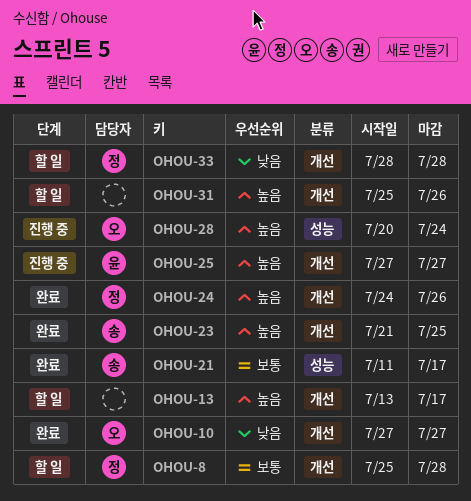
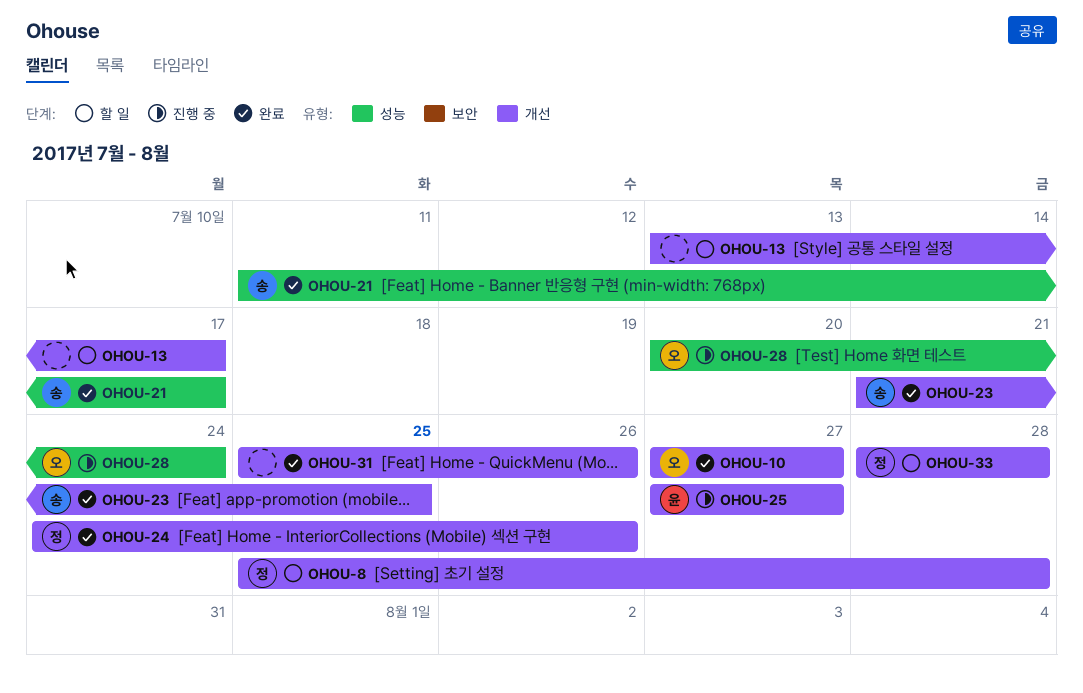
OHOU-31, status: 할 일 -> 완료

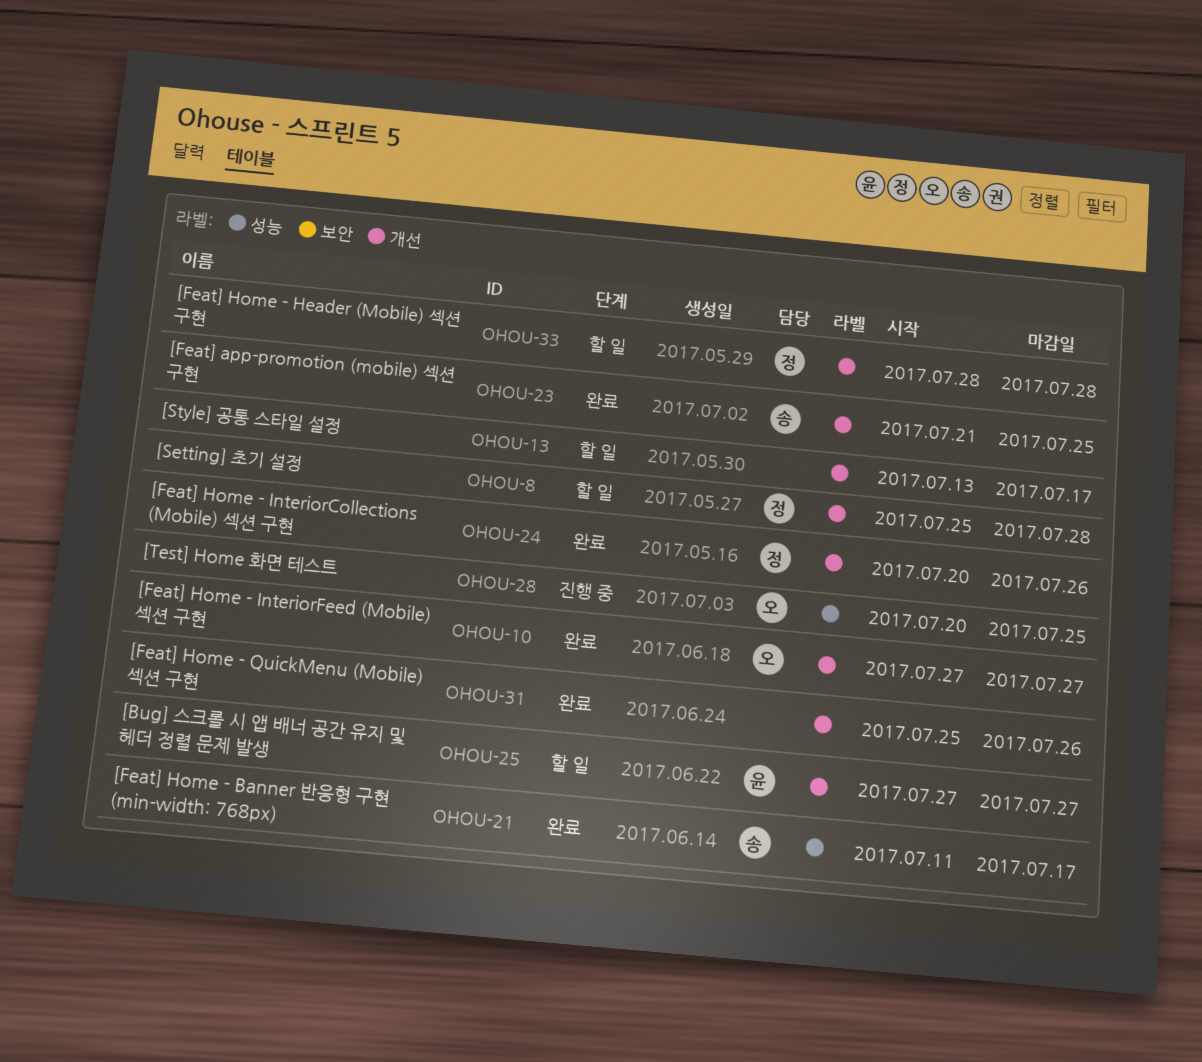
OHOU-24, start: Jul 24 -> Jul 20
OHOU-25, status: 진행 중 -> 할 일
OHOU-28, due: Jul 24 -> Jul 25

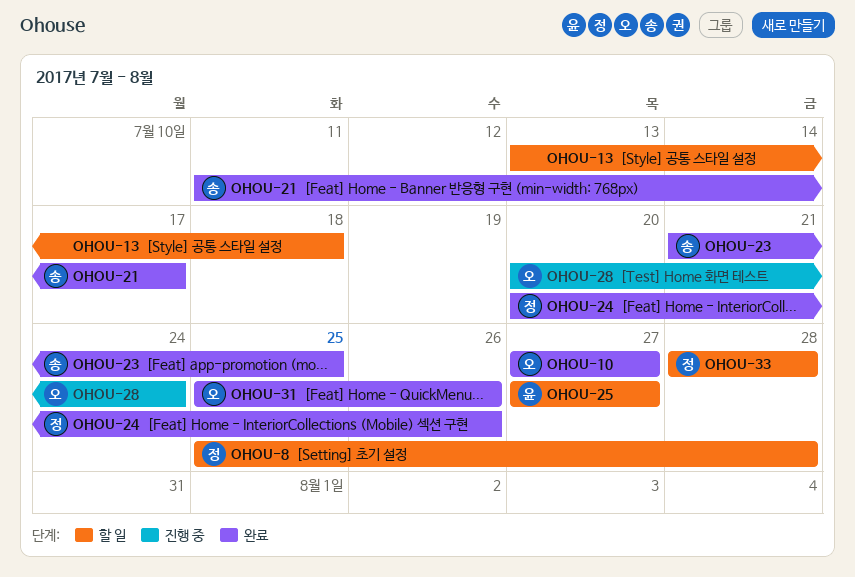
OHOU-13, due: Jul 17 -> Jul 18
OHOU-28, due: Jul 25 -> Jul 24
OHOU-31, owner: none -> 오

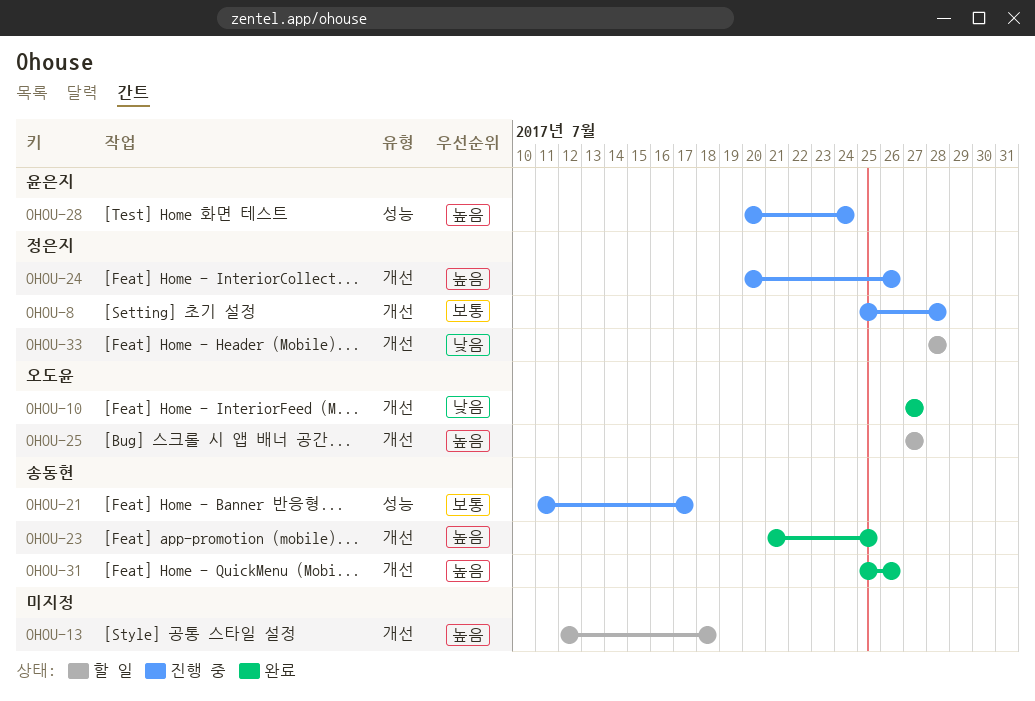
OHOU-8, status: 할 일 -> 진행 중
OHOU-13, start: Jul 13 -> Jul 12
OHOU-21, status: 완료 -> 진행 중
OHOU-24, status: 완료 -> 진행 중
OHOU-25, owner: 윤은지 -> 오도윤
OHOU-28, owner: 오도윤 -> 윤은지
OHOU-31, owner: 오도윤 -> 송동현

